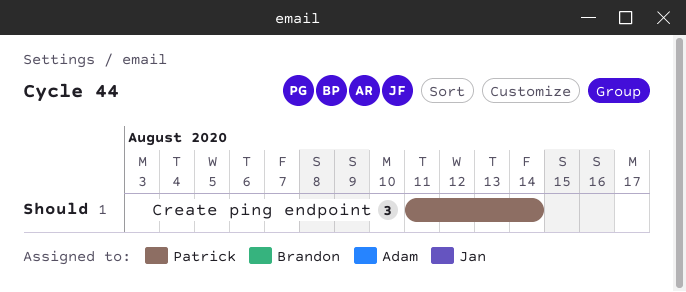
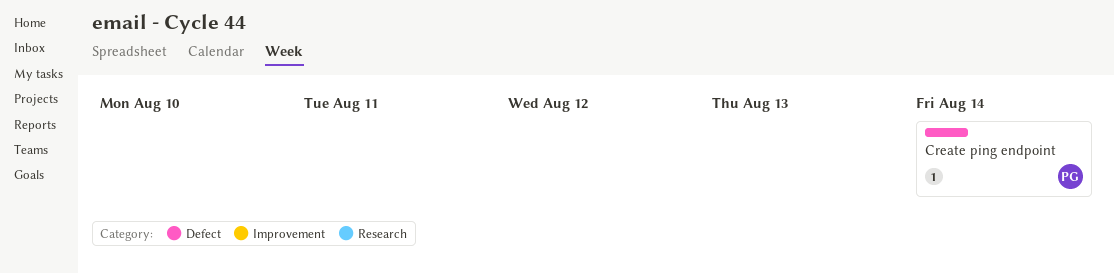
Create ping endpoint, estimate: 3 -> 1

